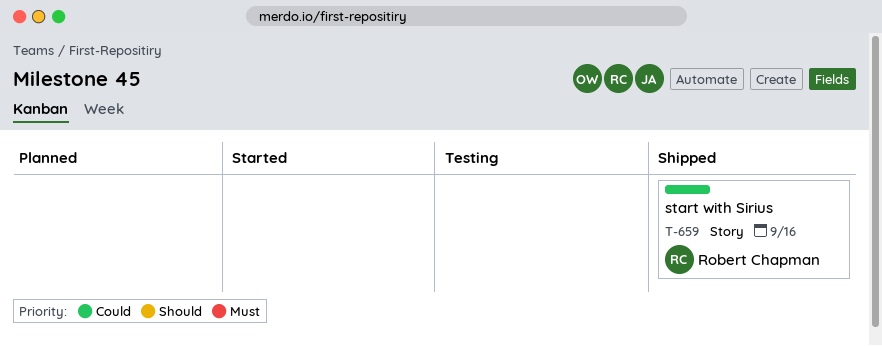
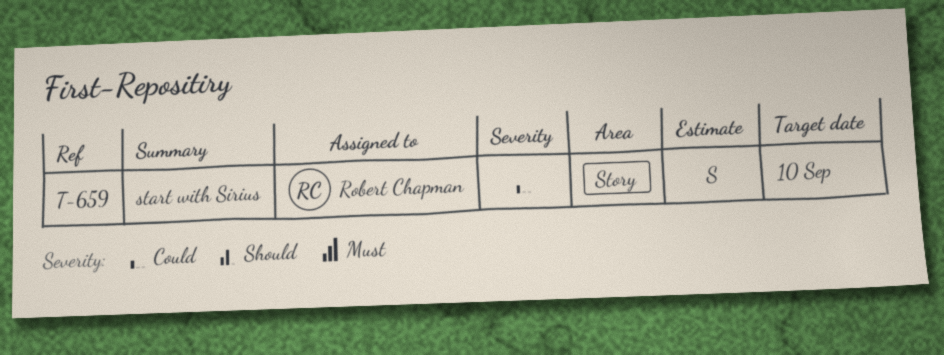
T-659, due: Sep 16 -> Sep 10

